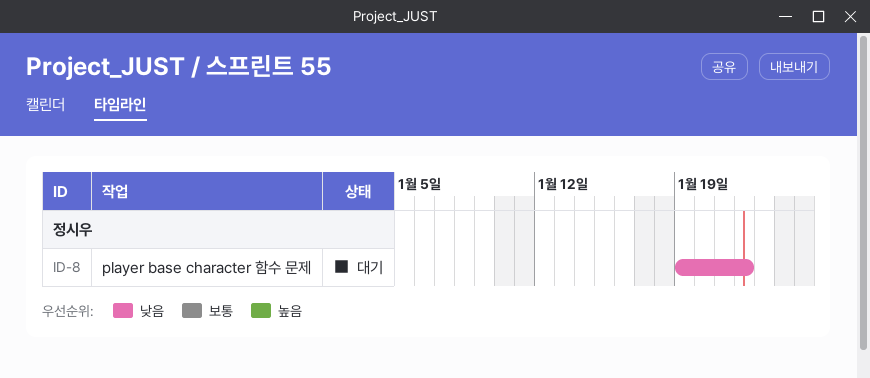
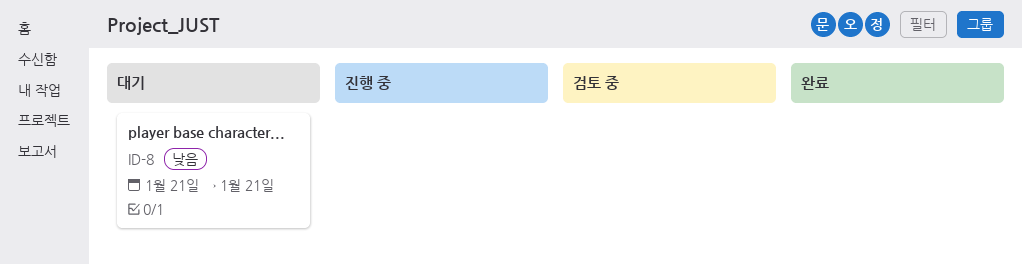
ID-8, start: Jan 19 -> Jan 21
ID-8, due: Jan 22 -> Jan 21

